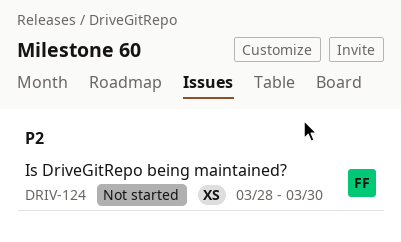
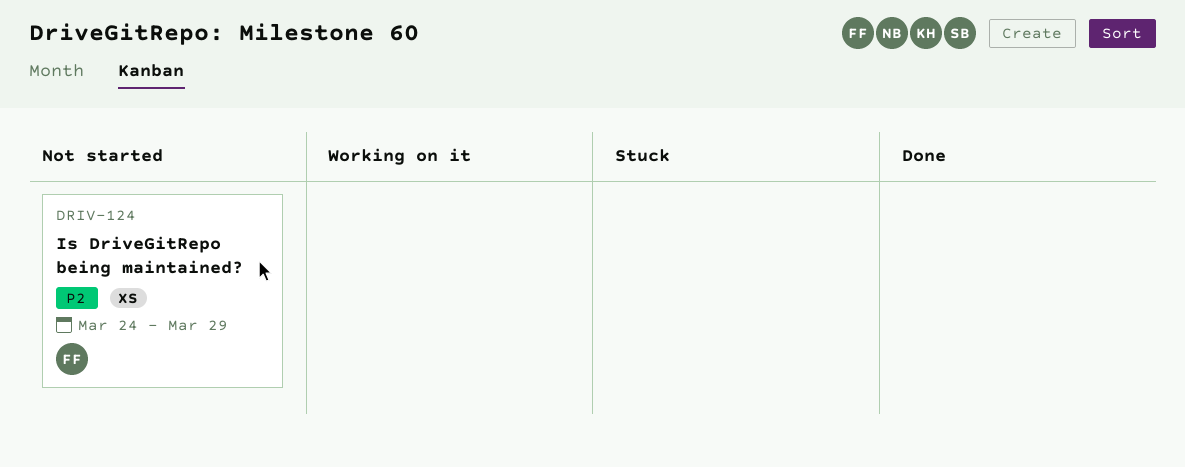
DRIV-124, start: Mar 28 -> Mar 24
DRIV-124, due: Mar 30 -> Mar 29

